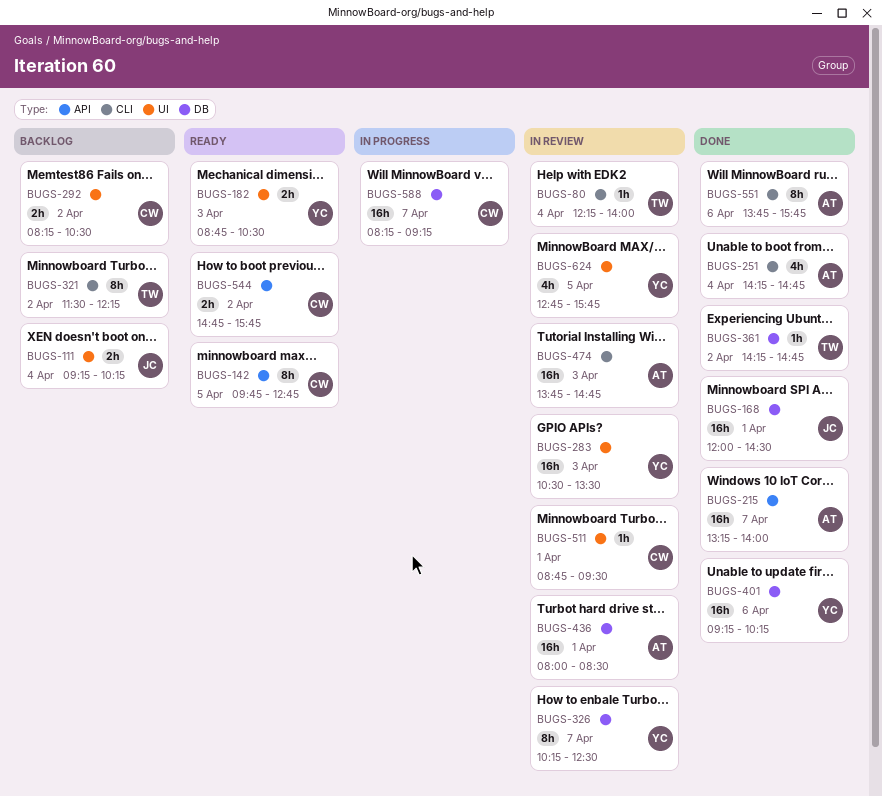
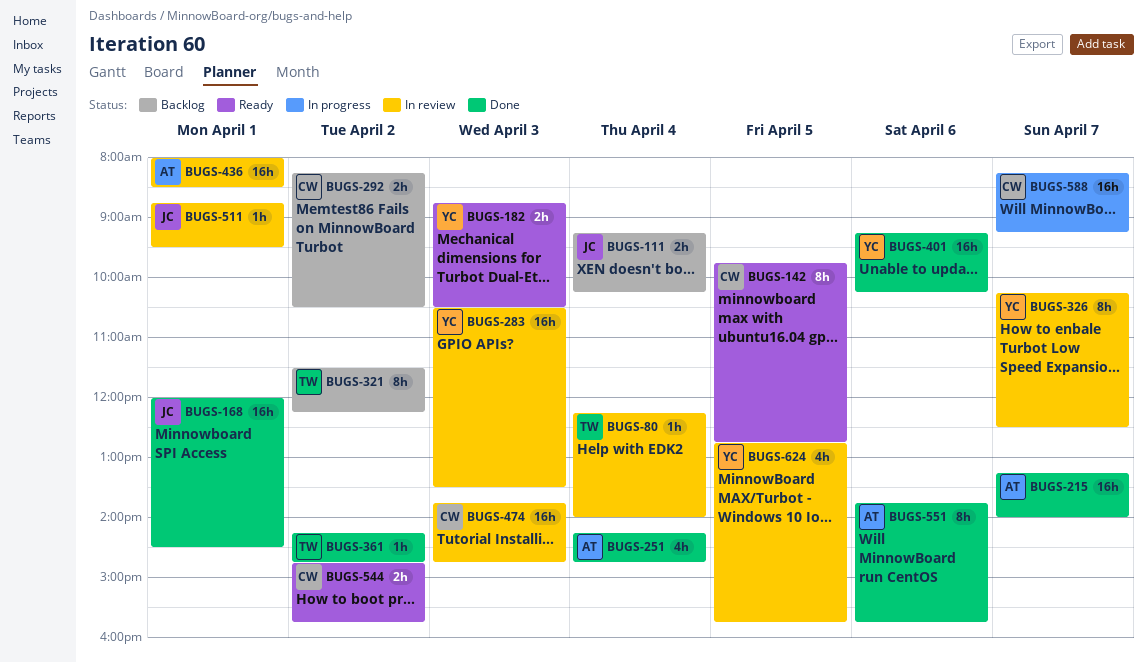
BUGS-474, owner: AT -> CW
BUGS-511, owner: CW -> JC

